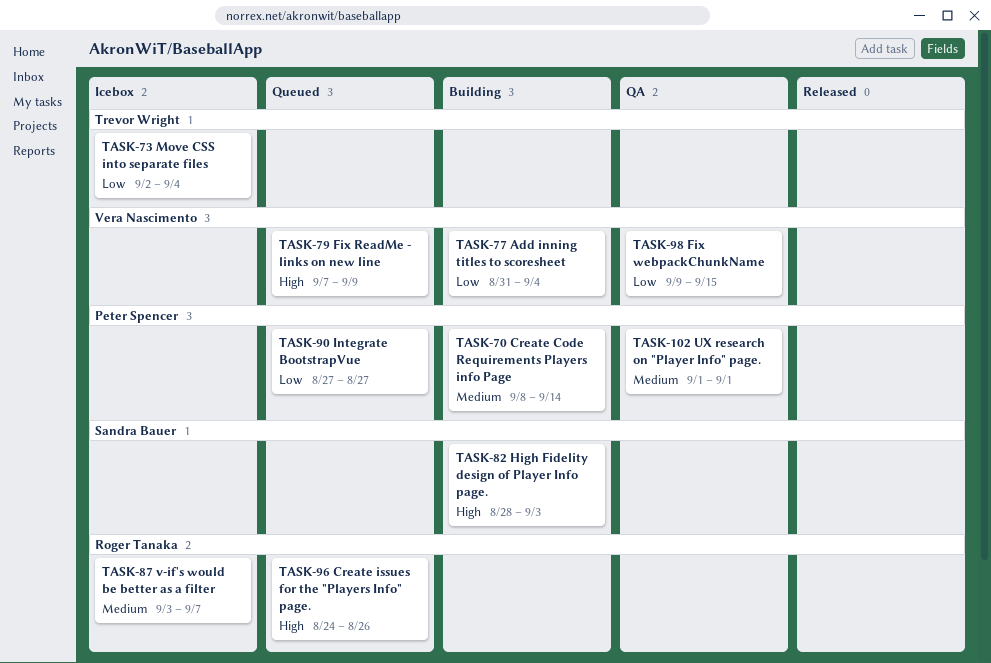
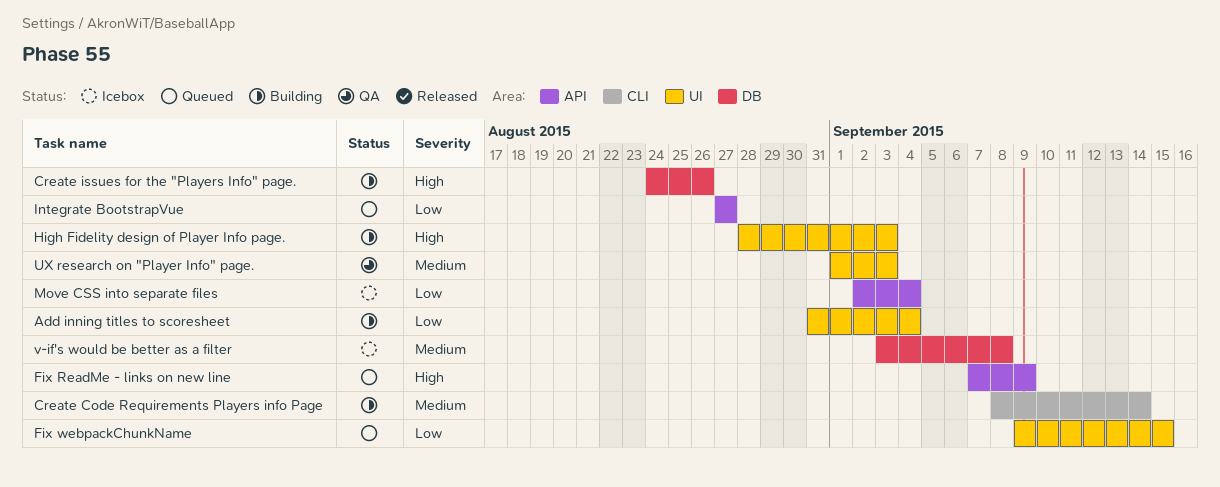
Create issues for the "Players Info" page., status: Queued -> Building
Fix webpackChunkName, status: QA -> Queued
UX research on "Player Info" page., due: Sep 1 -> Sep 3
v-if's would be better as a filter, due: Sep 7 -> Sep 8

